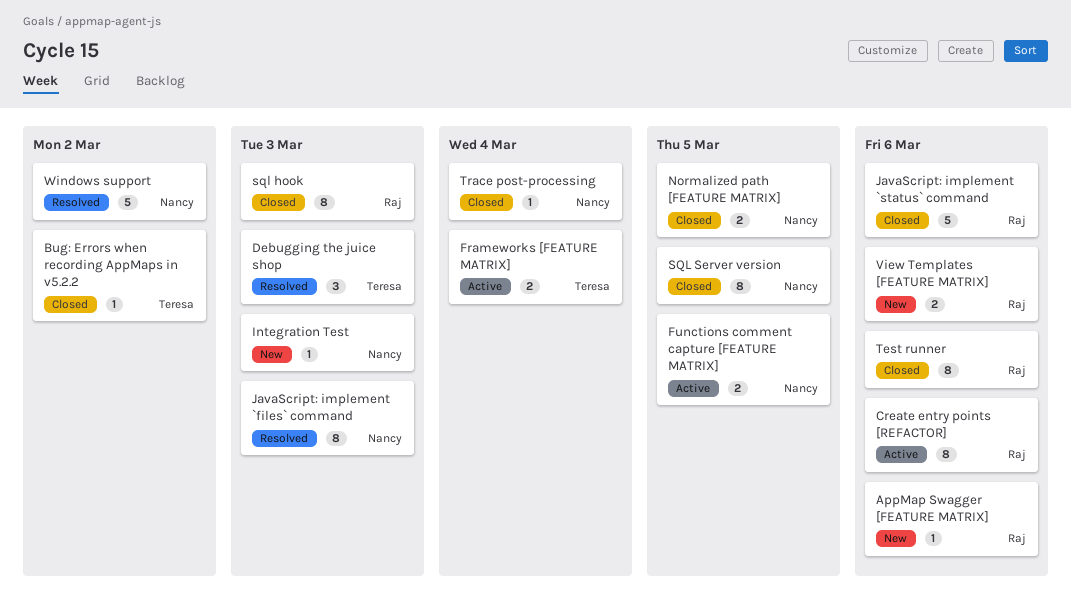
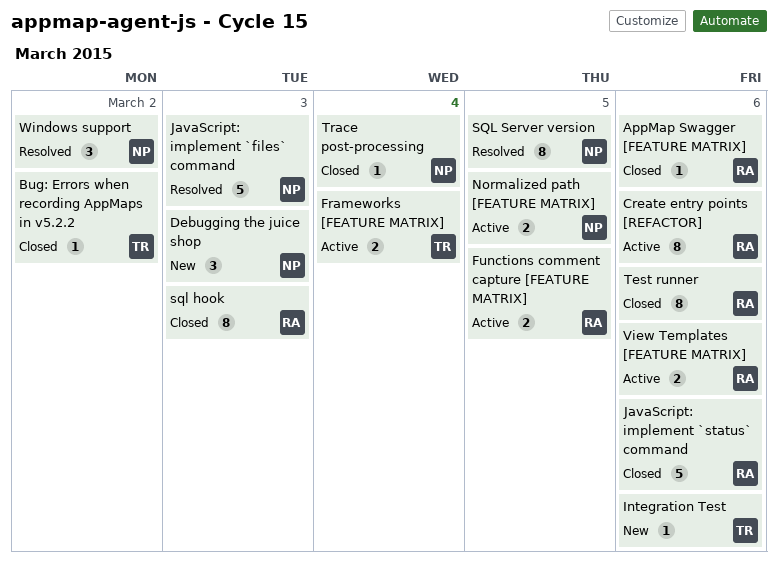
AppMap Swagger [FEATURE MATRIX], status: New -> Closed
Debugging the juice shop, status: Resolved -> New
Debugging the juice shop, owner: Teresa -> Nancy
Functions comment capture [FEATURE MATRIX], owner: Nancy -> Raj
Integration Test, owner: Nancy -> Teresa
Integration Test, due: Mar 3 -> Mar 6
JavaScript: implement `files` command, estimate: 8 -> 5
Normalized path [FEATURE MATRIX], status: Closed -> Active
SQL Server version, status: Closed -> Resolved
View Templates [FEATURE MATRIX], status: New -> Active
Windows support, estimate: 5 -> 3

